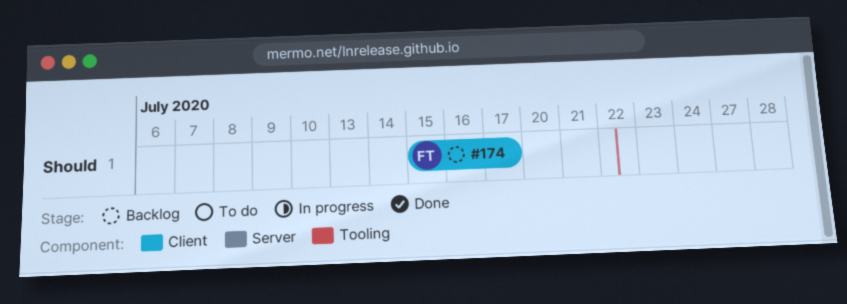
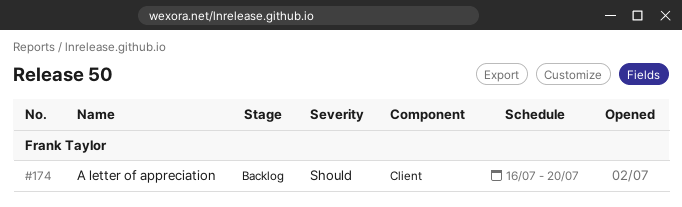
#174, start: Jul 15 -> Jul 16
#174, due: Jul 17 -> Jul 20

